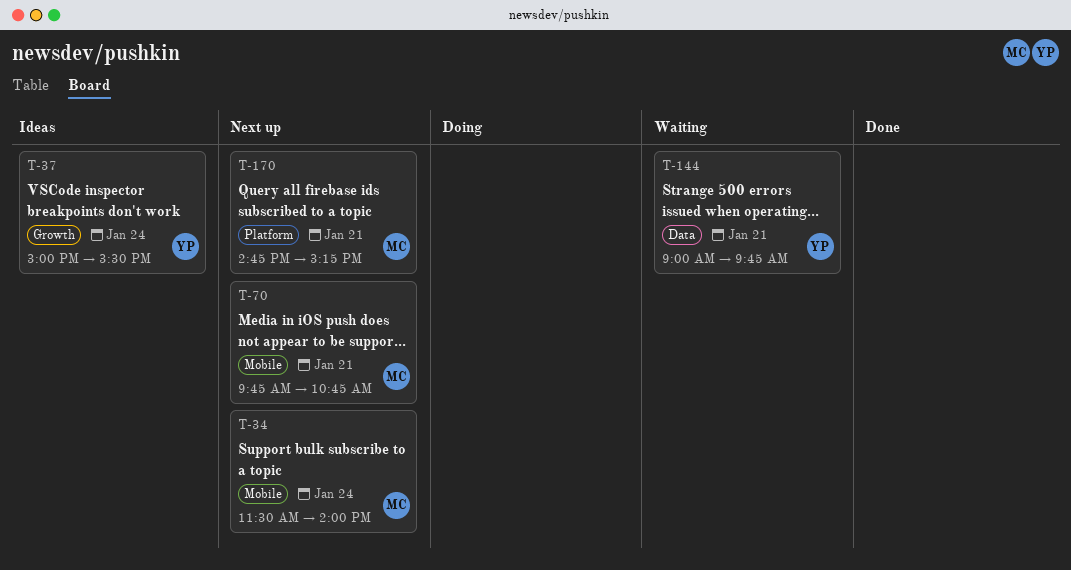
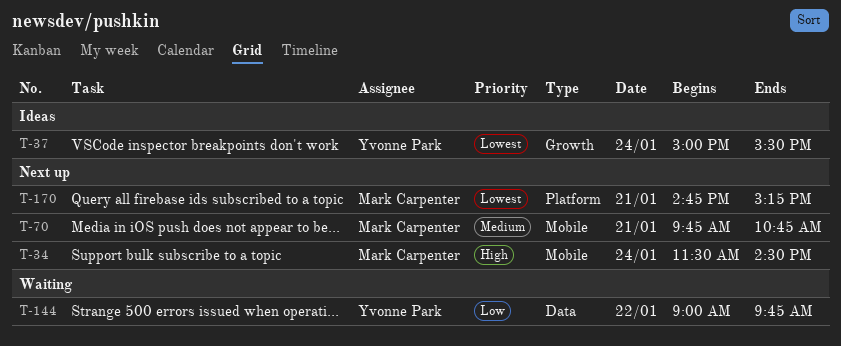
T-34, ends: 14:00 -> 14:30
T-144, day: Jan 21 -> Jan 22

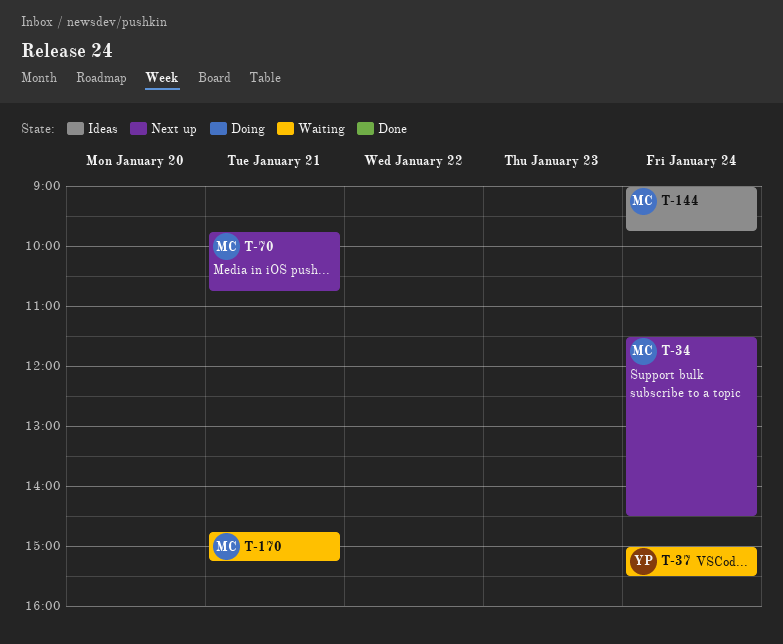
T-37, status: Ideas -> Waiting
T-144, status: Waiting -> Ideas
T-144, owner: Yvonne Park -> Mark Carpenter
T-144, day: Jan 22 -> Jan 24
T-170, status: Next up -> Waiting

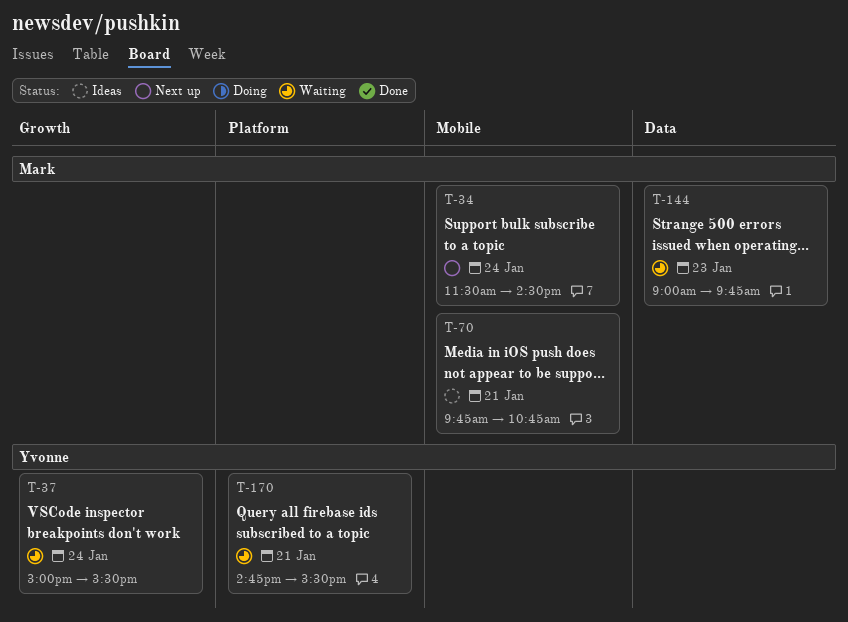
T-70, status: Next up -> Ideas
T-144, status: Ideas -> Waiting
T-144, day: Jan 24 -> Jan 23
T-170, owner: Mark -> Yvonne
T-170, ends: 15:15 -> 15:30

